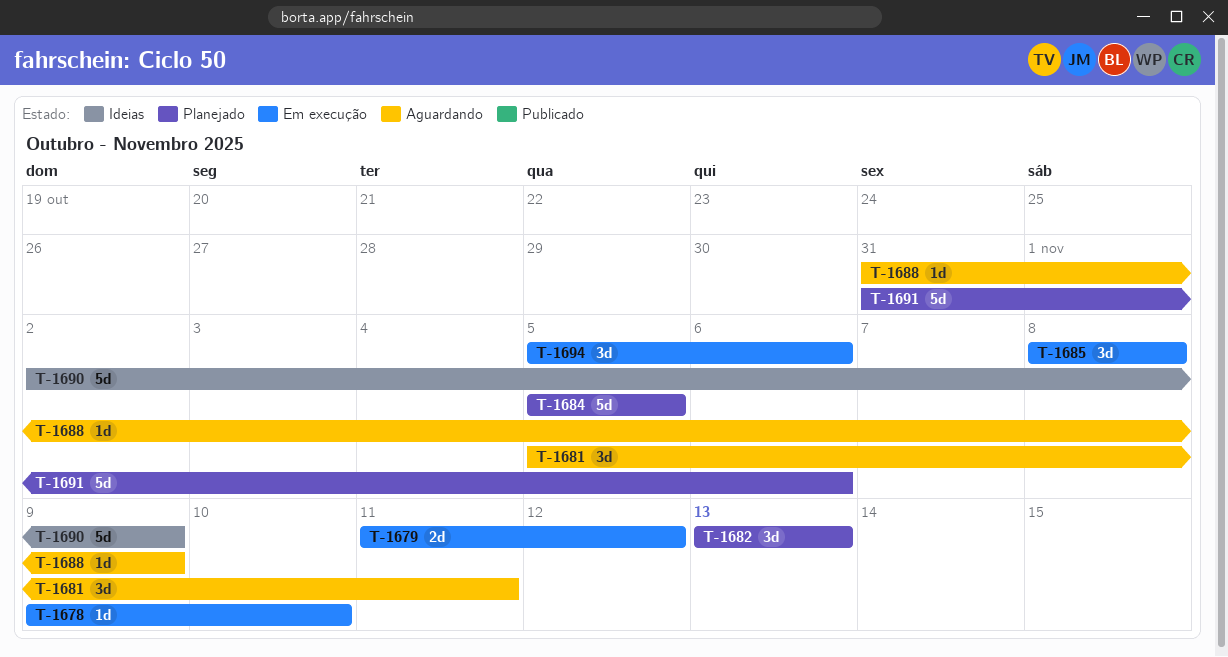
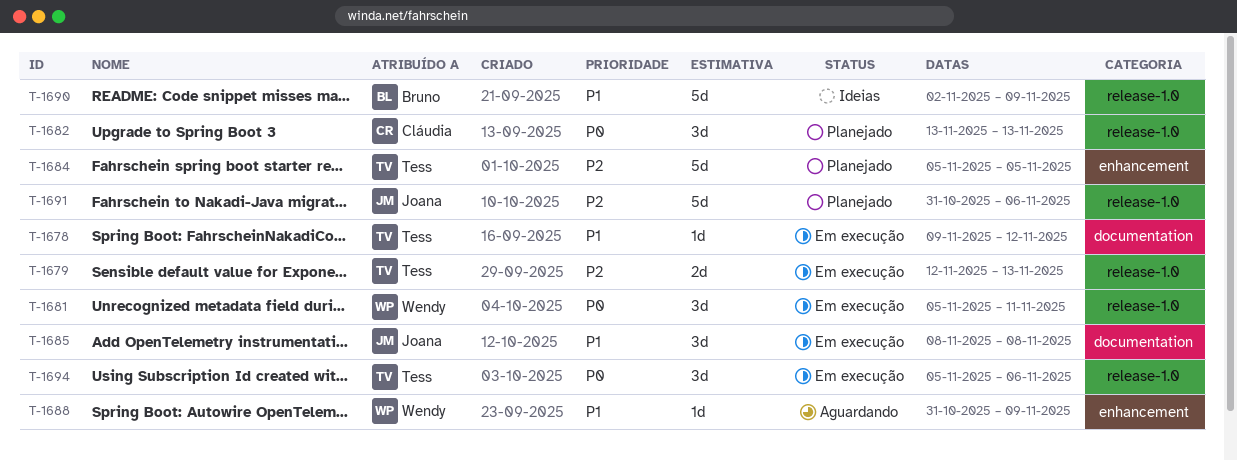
T-1678, due: Nov 10 -> Nov 12
T-1679, start: Nov 11 -> Nov 12
T-1679, due: Nov 12 -> Nov 13
T-1681, status: Aguardando -> Em execução

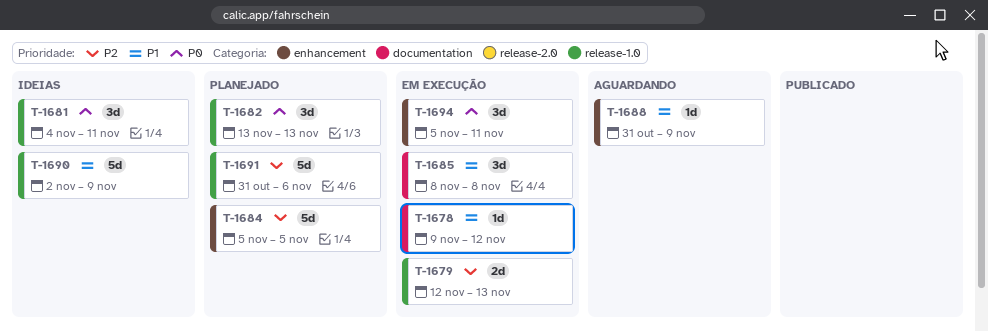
T-1681, status: Em execução -> Ideias
T-1681, start: Nov 5 -> Nov 4
T-1694, label: release-1.0 -> enhancement
T-1694, due: Nov 6 -> Nov 11

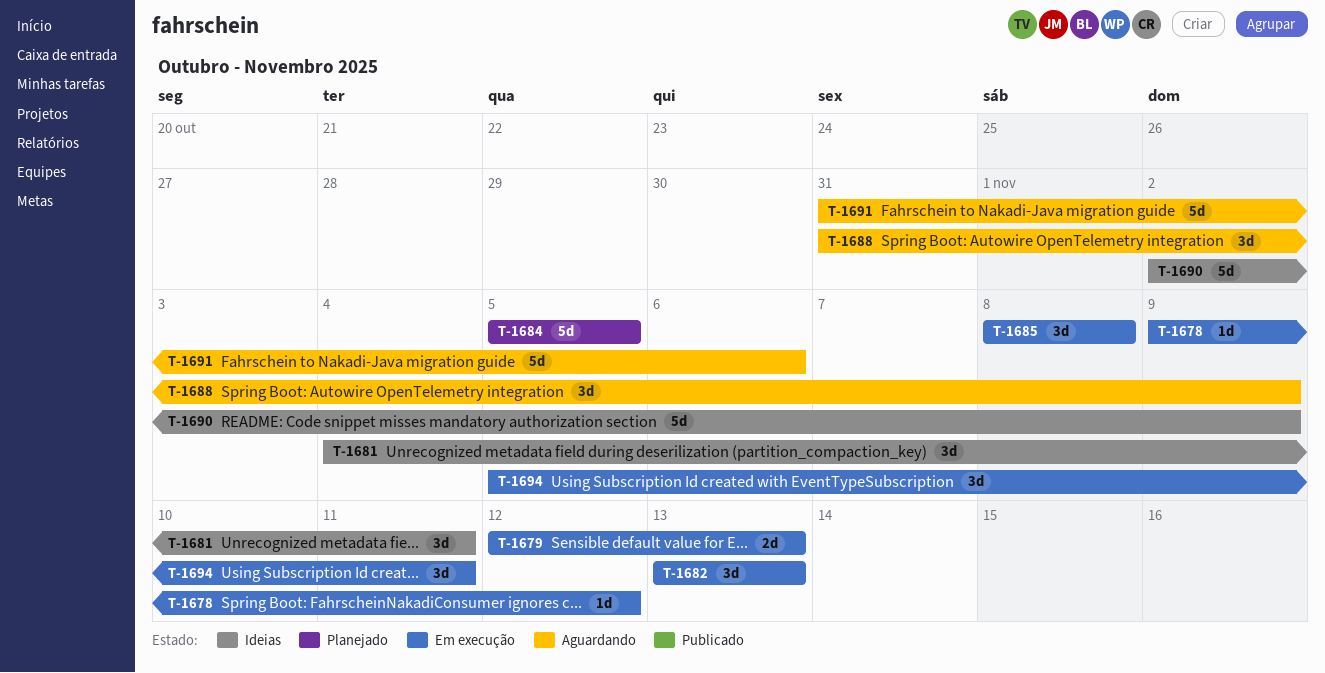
T-1682, status: Planejado -> Em execução
T-1688, estimate: 1d -> 3d
T-1691, status: Planejado -> Aguardando

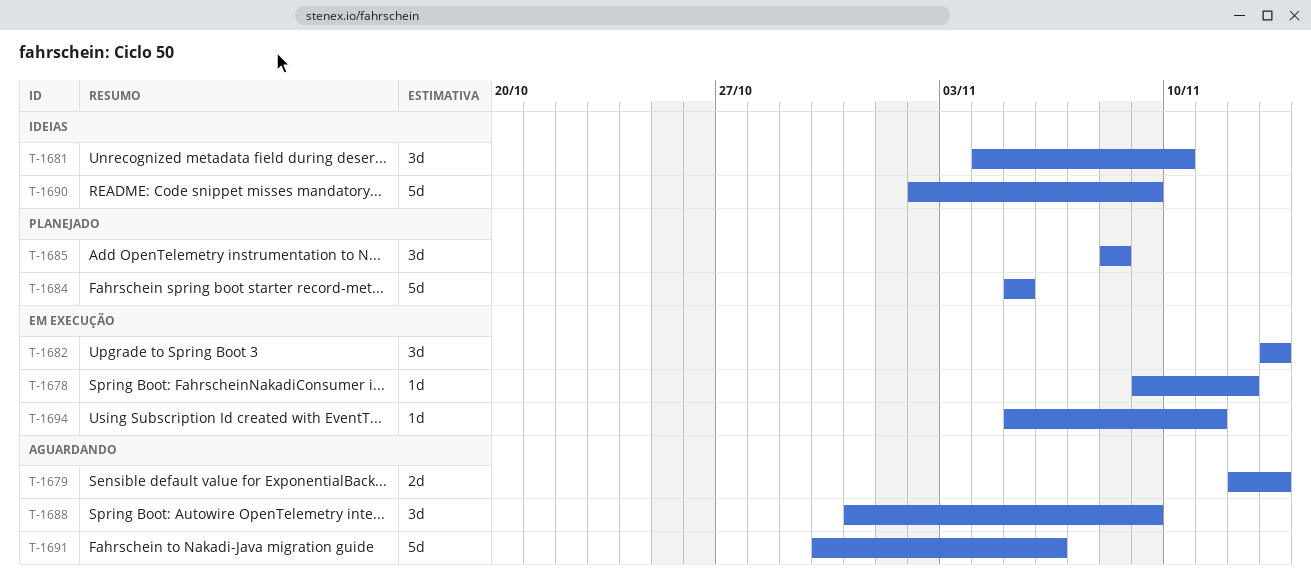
T-1679, status: Em execução -> Aguardando
T-1681, due: Nov 11 -> Nov 10
T-1685, status: Em execução -> Planejado
T-1691, start: Oct 31 -> Oct 30
T-1694, estimate: 3d -> 1d

